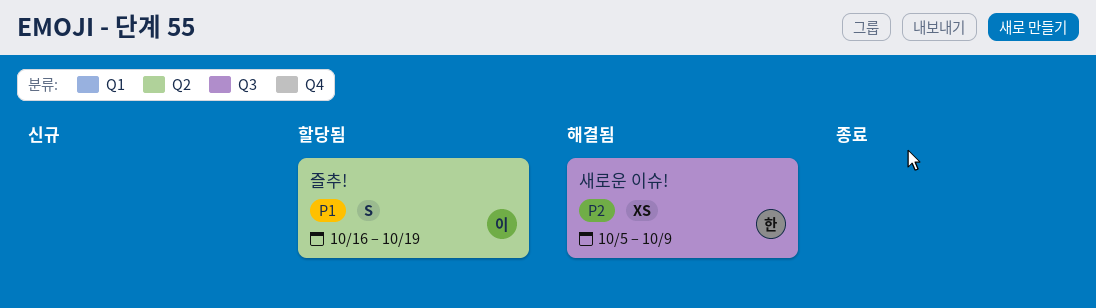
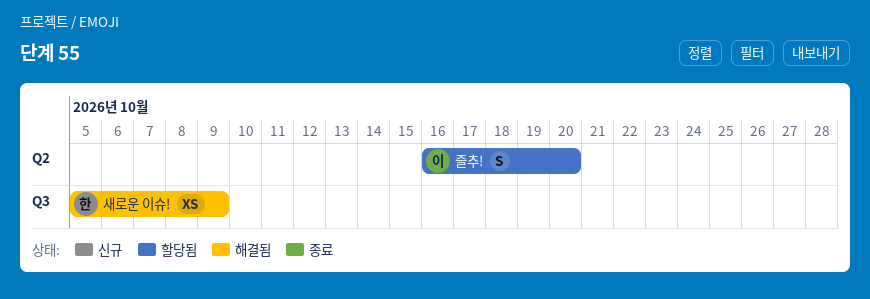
즐추!, due: Oct 19 -> Oct 20

